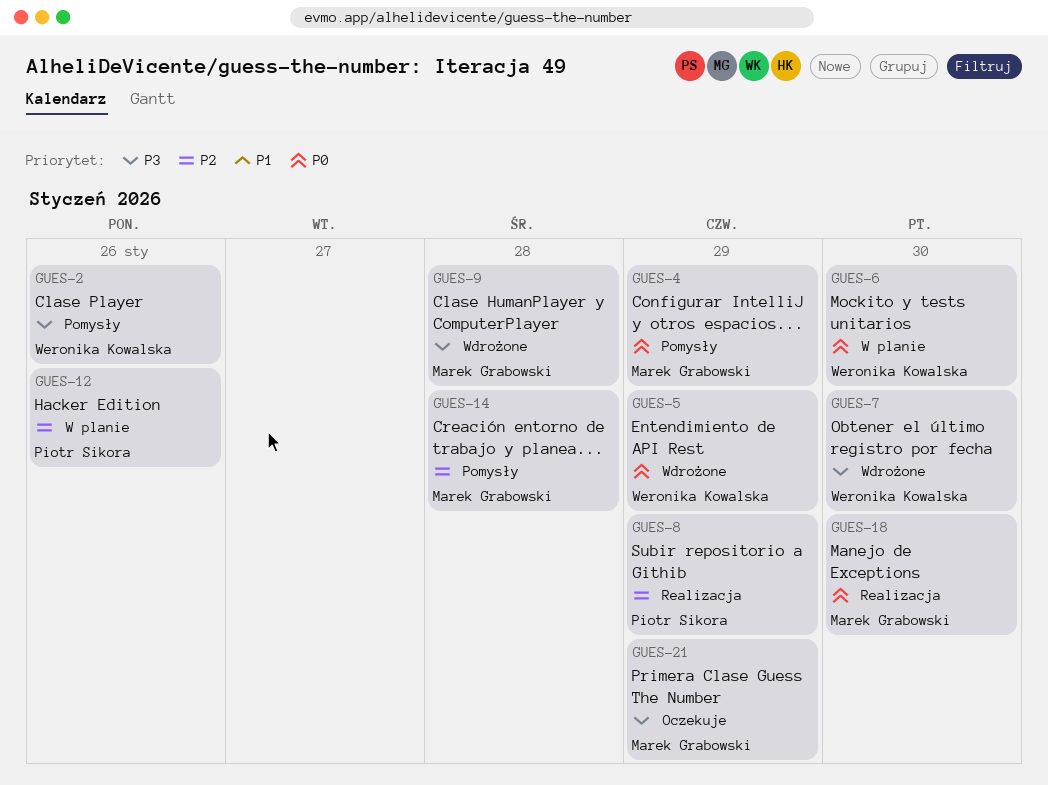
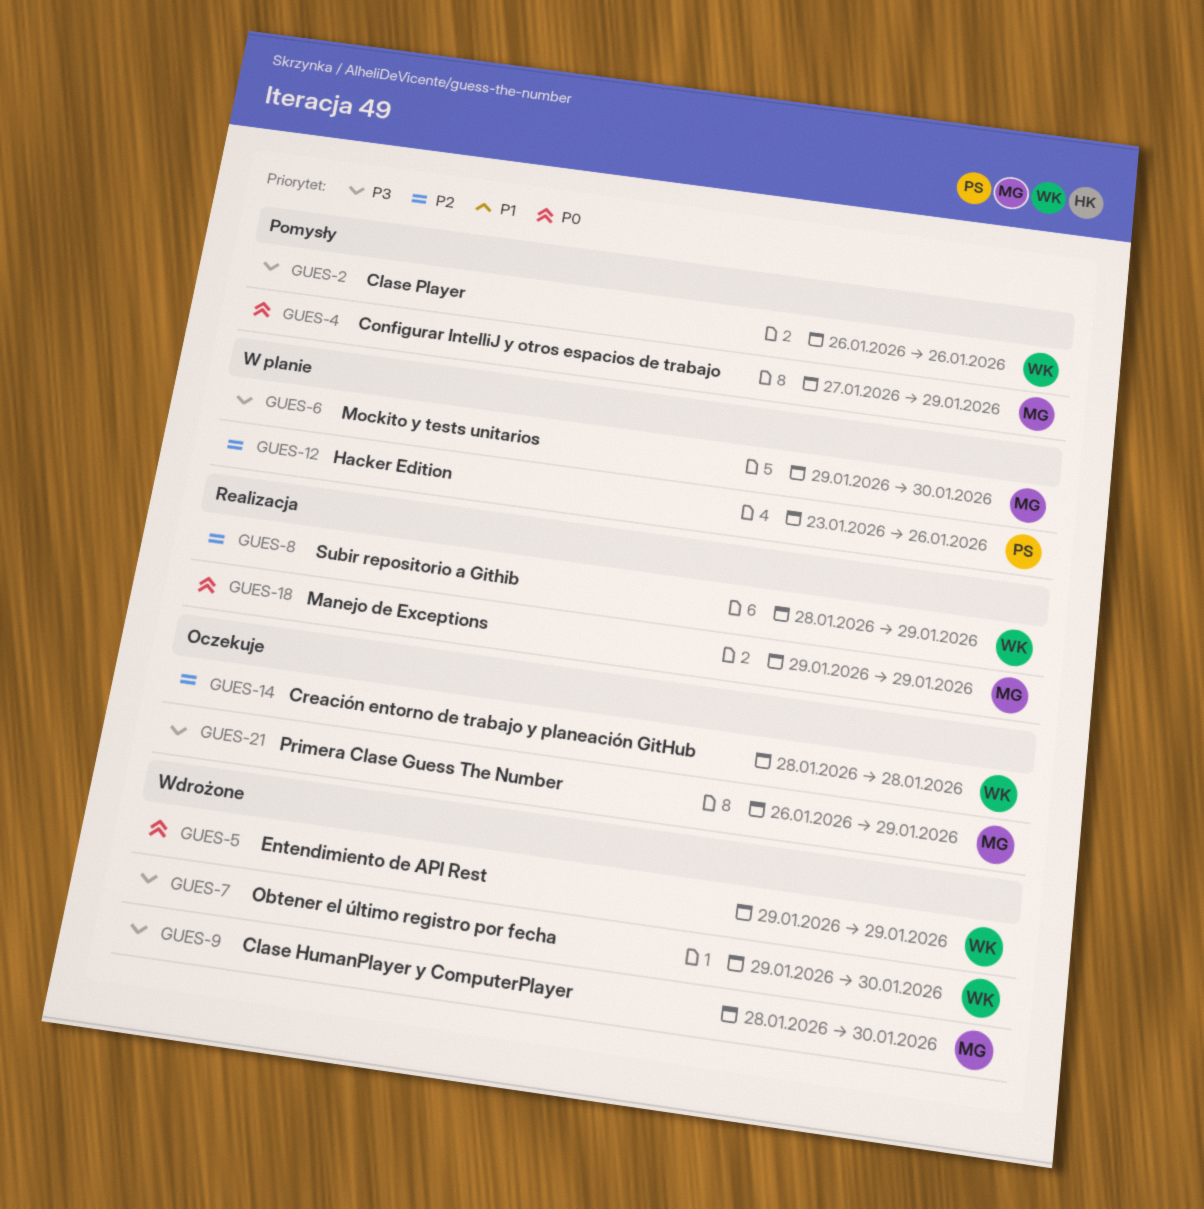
GUES-6, owner: Weronika Kowalska -> Marek Grabowski
GUES-6, priority: P0 -> P3
GUES-8, owner: Piotr Sikora -> Weronika Kowalska
GUES-9, due: Jan 28 -> Jan 30
GUES-14, status: Pomysły -> Oczekuje
GUES-14, owner: Marek Grabowski -> Weronika Kowalska
GUES-18, due: Jan 30 -> Jan 29

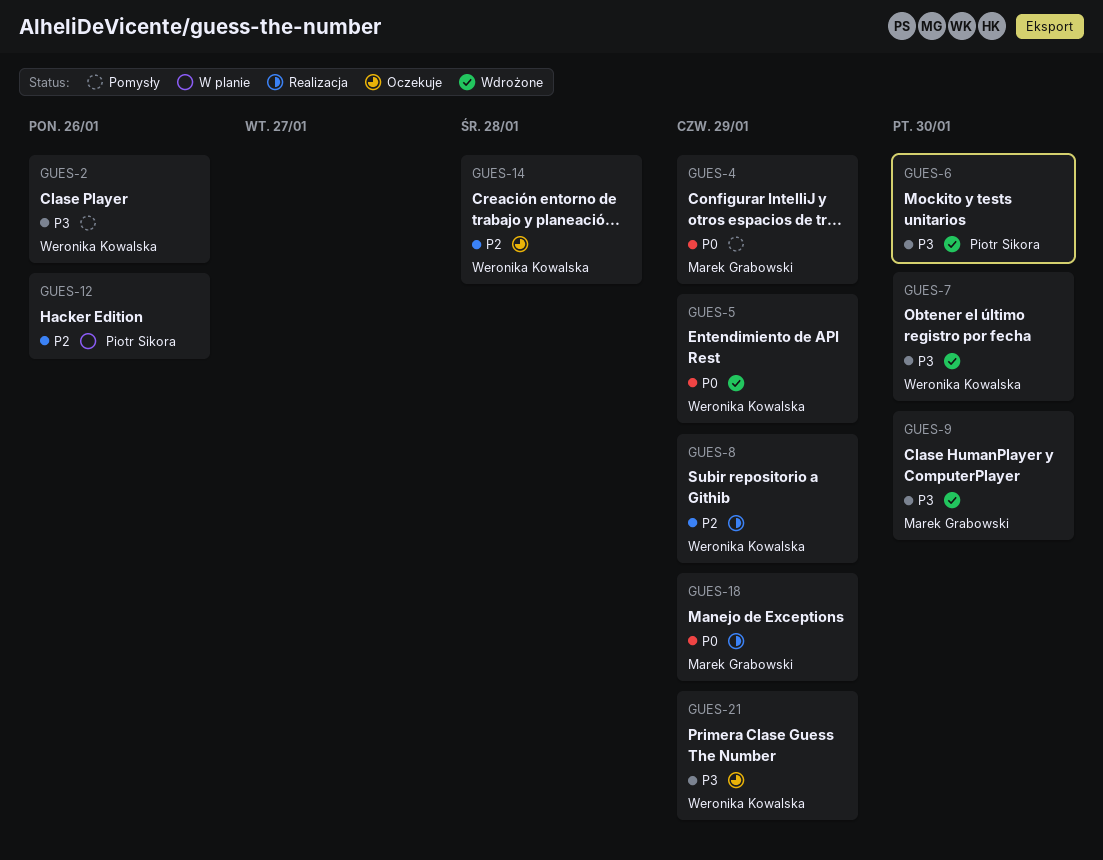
GUES-6, status: W planie -> Wdrożone
GUES-6, owner: Marek Grabowski -> Piotr Sikora
GUES-21, owner: Marek Grabowski -> Weronika Kowalska

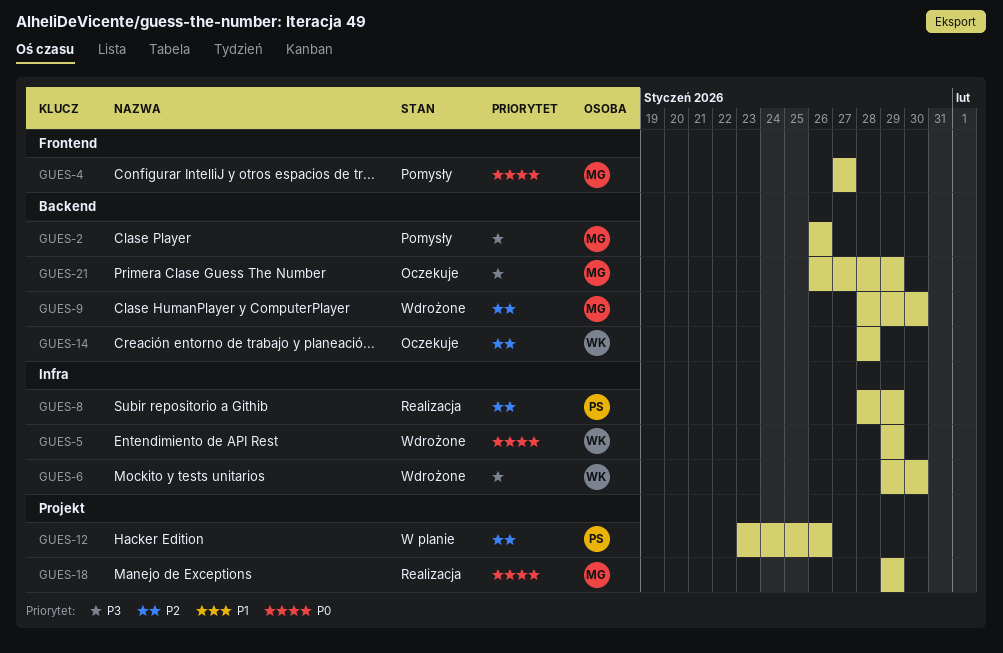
GUES-2, owner: Weronika Kowalska -> Marek Grabowski
GUES-4, due: Jan 29 -> Jan 27
GUES-6, owner: Piotr Sikora -> Weronika Kowalska
GUES-7: present -> none
GUES-8, owner: Weronika Kowalska -> Piotr Sikora
GUES-9, priority: P3 -> P2
GUES-21, owner: Weronika Kowalska -> Marek Grabowski

